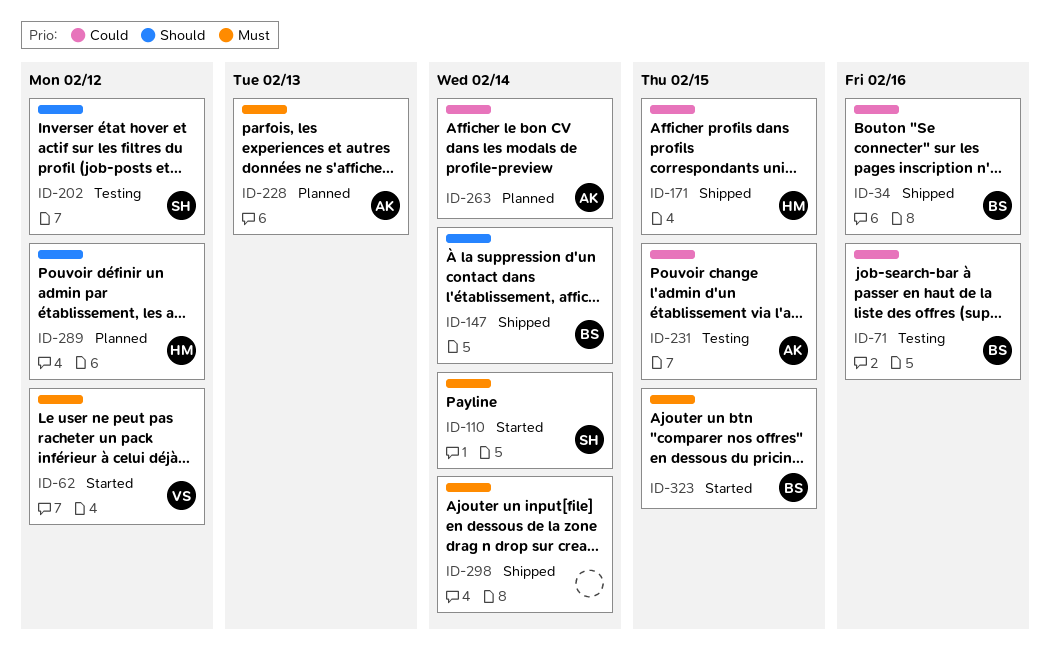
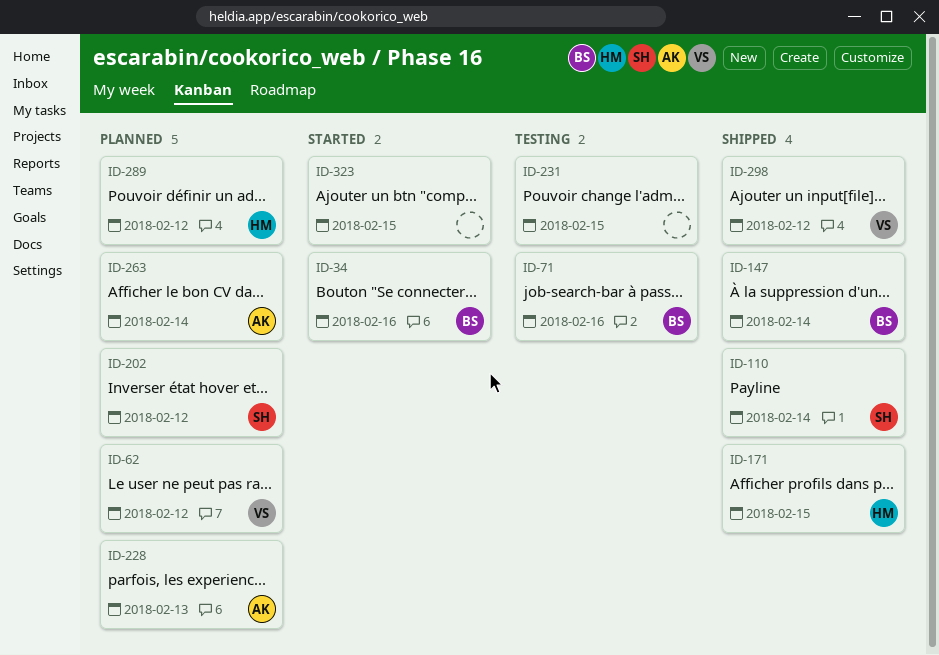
ID-34, status: Shipped -> Started
ID-62, status: Started -> Planned
ID-110, status: Started -> Shipped
ID-202, status: Testing -> Planned
ID-231, owner: AK -> none
ID-298, owner: none -> VS
ID-298, due: Feb 14 -> Feb 12
ID-323, owner: BS -> none

